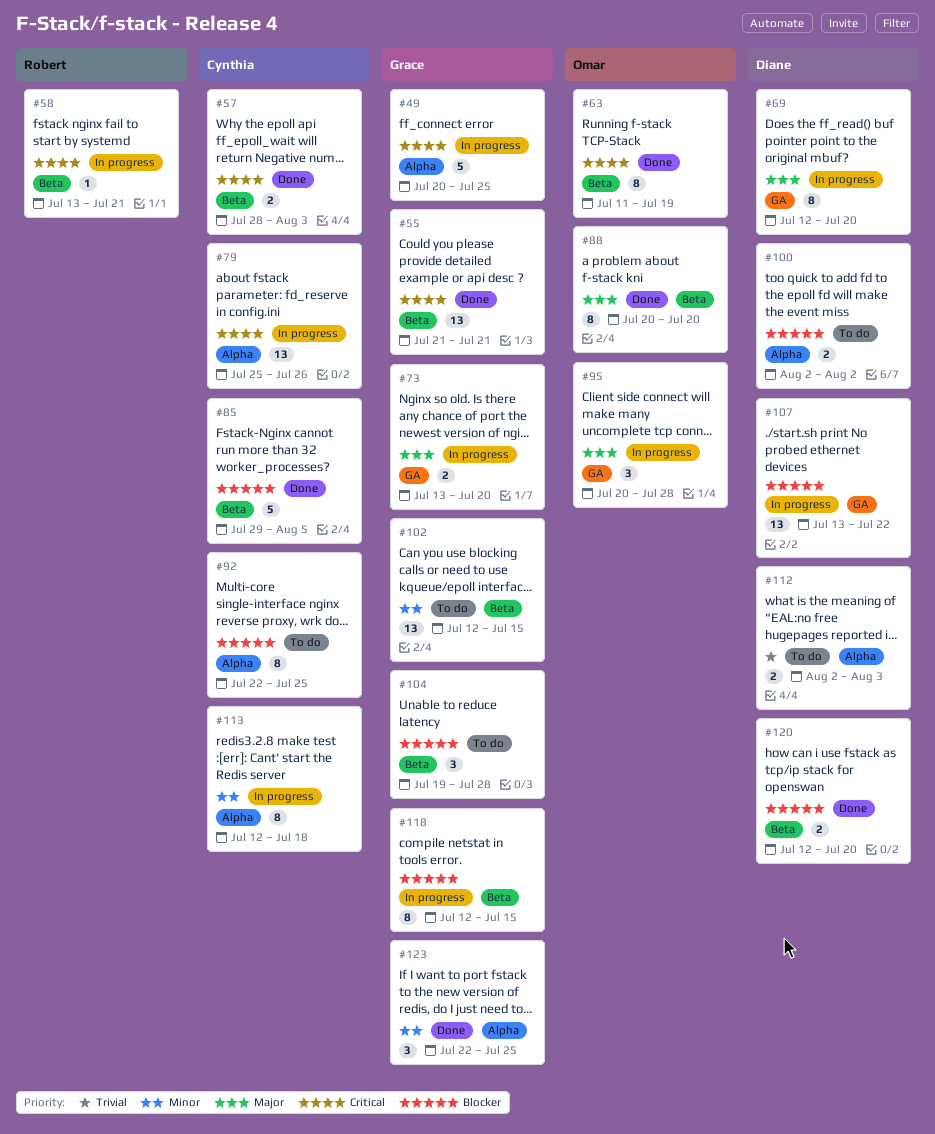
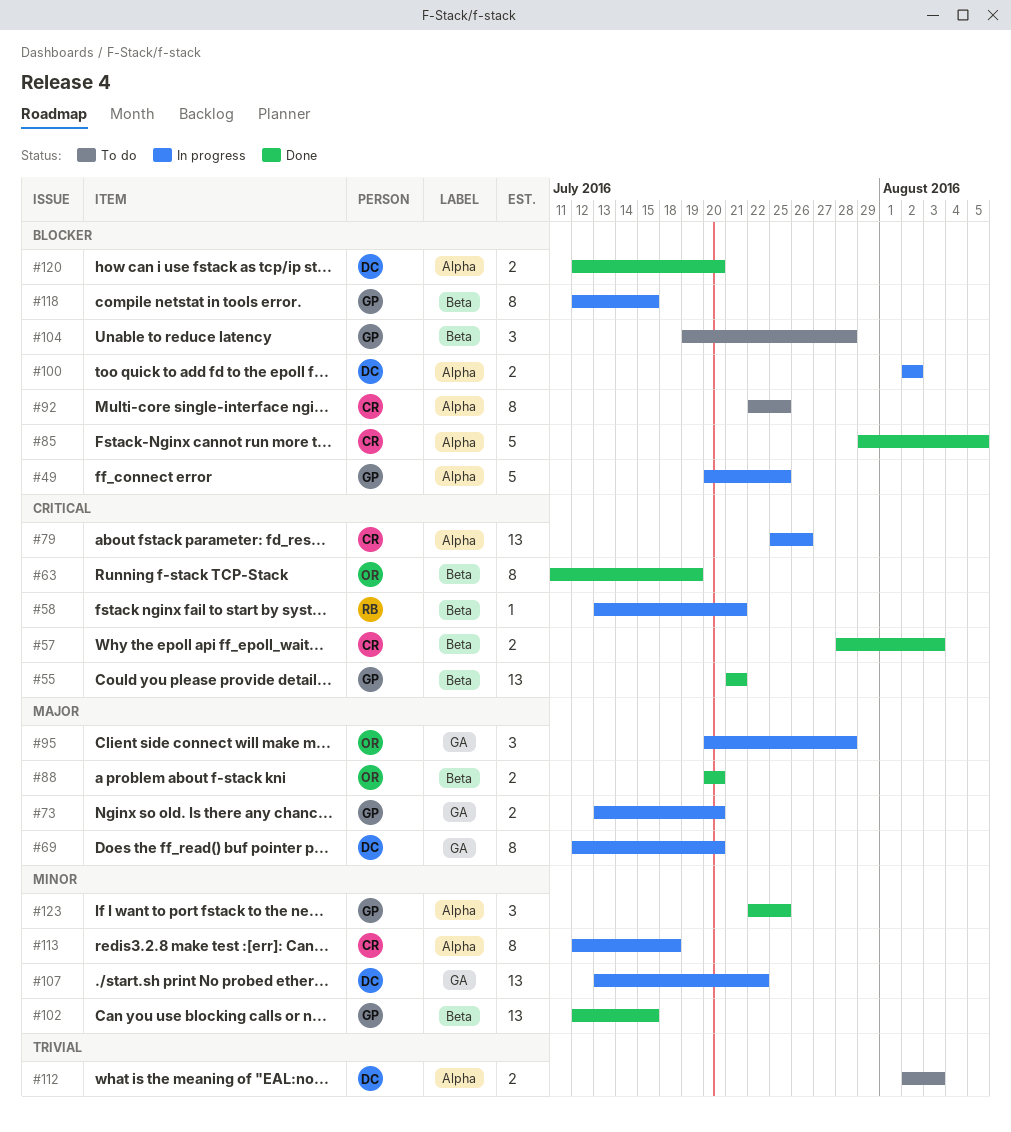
#49, priority: Critical -> Blocker
#85, label: Beta -> Alpha
#88, estimate: 8 -> 2
#100, status: To do -> In progress
#102, status: To do -> Done
#107, priority: Blocker -> Minor
#120, label: Beta -> Alpha

